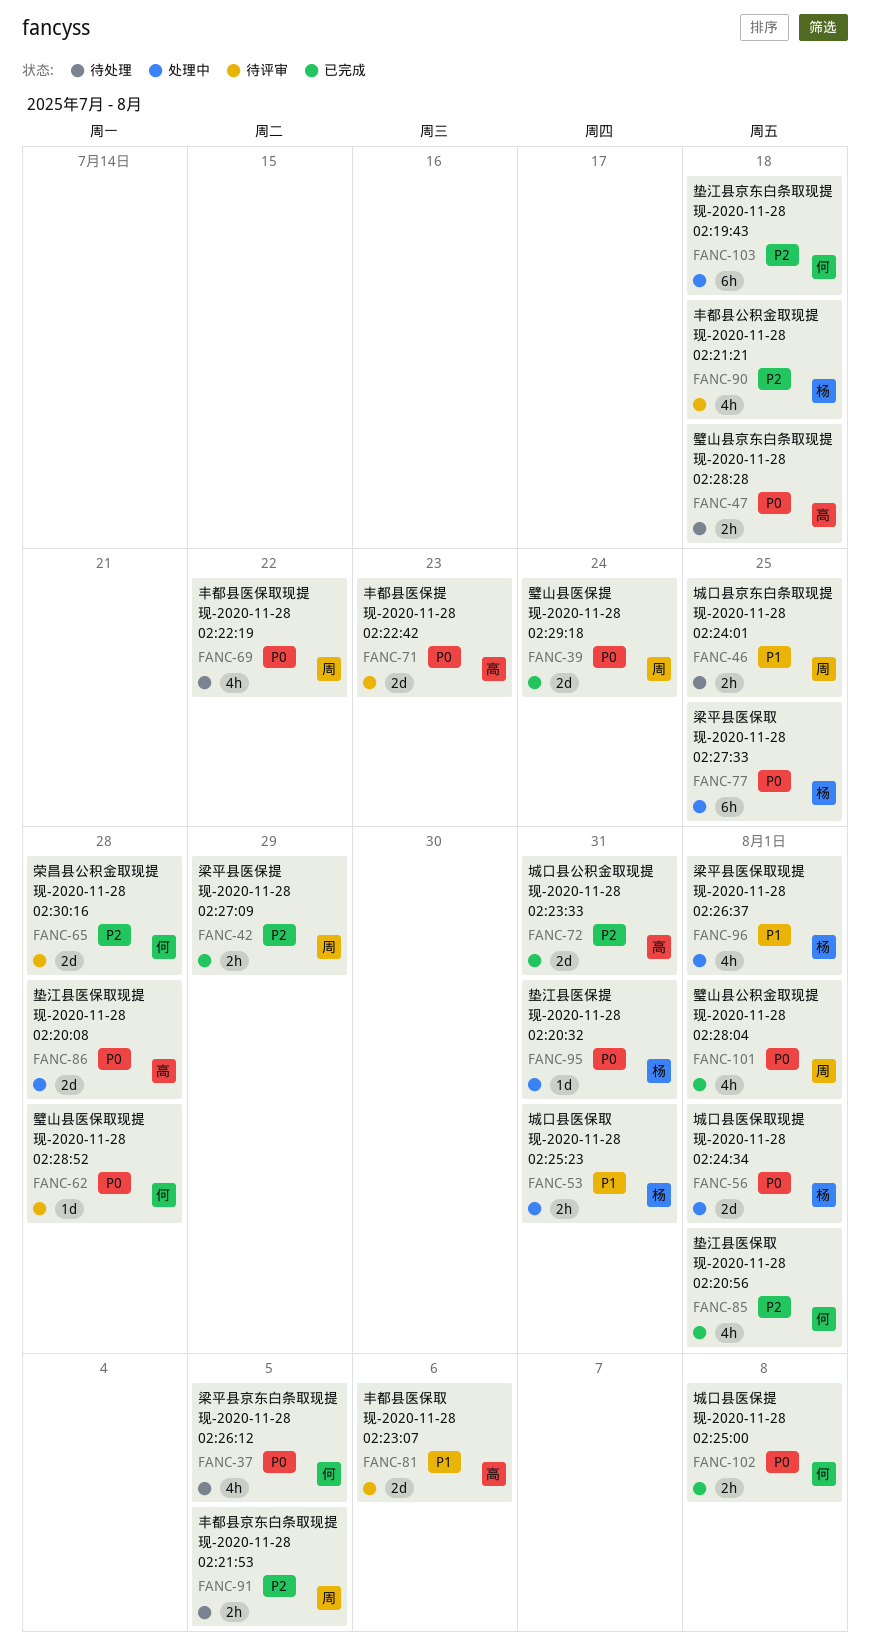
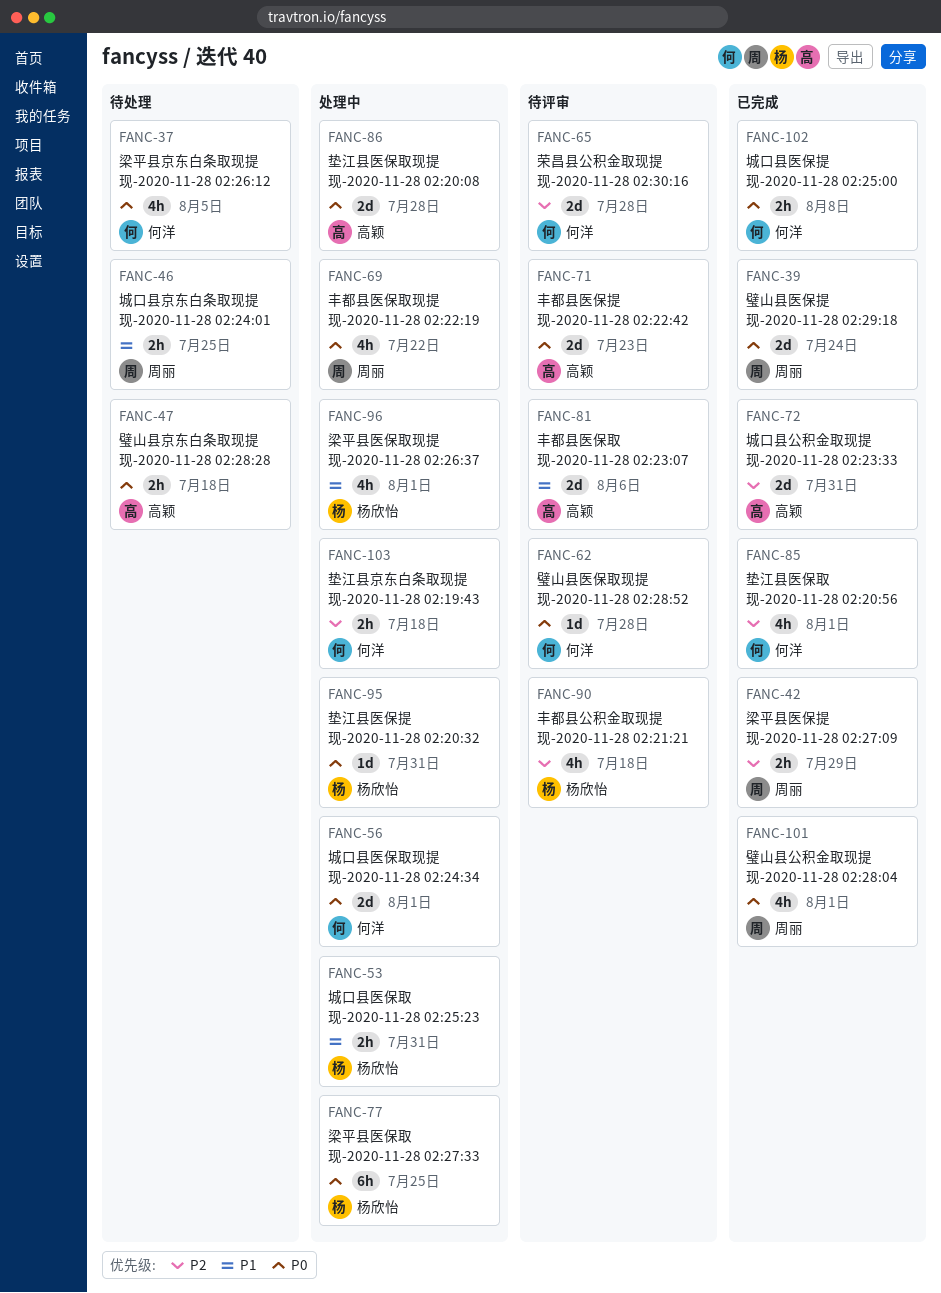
FANC-56, owner: 杨欣怡 -> 何洋
FANC-69, status: 待处理 -> 处理中
FANC-91: present -> none
FANC-103, estimate: 6h -> 2h

